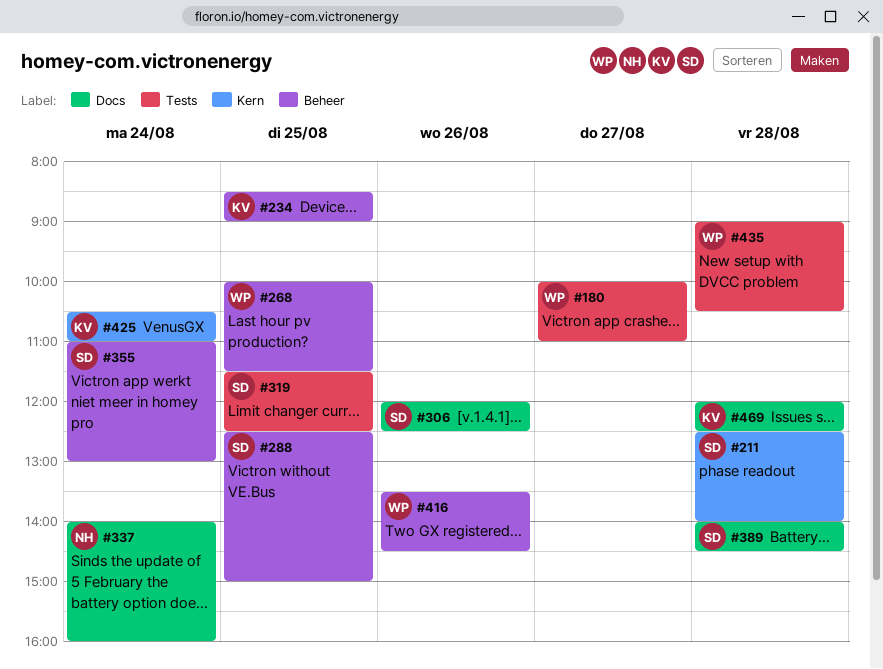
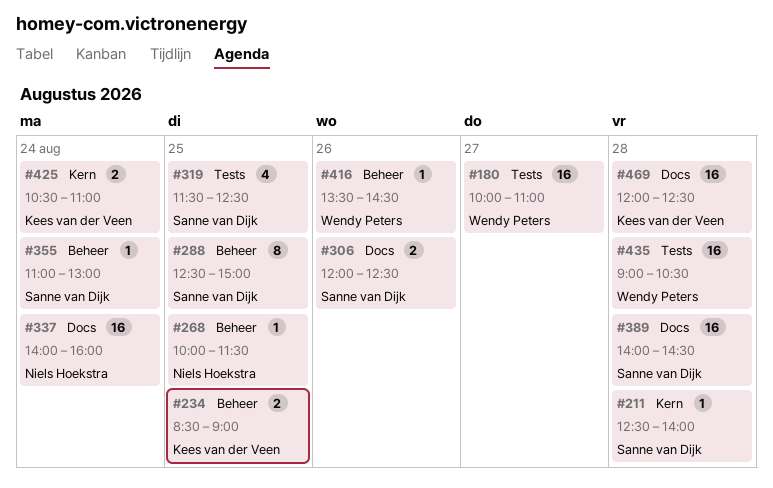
#268, owner: Wendy Peters -> Niels Hoekstra

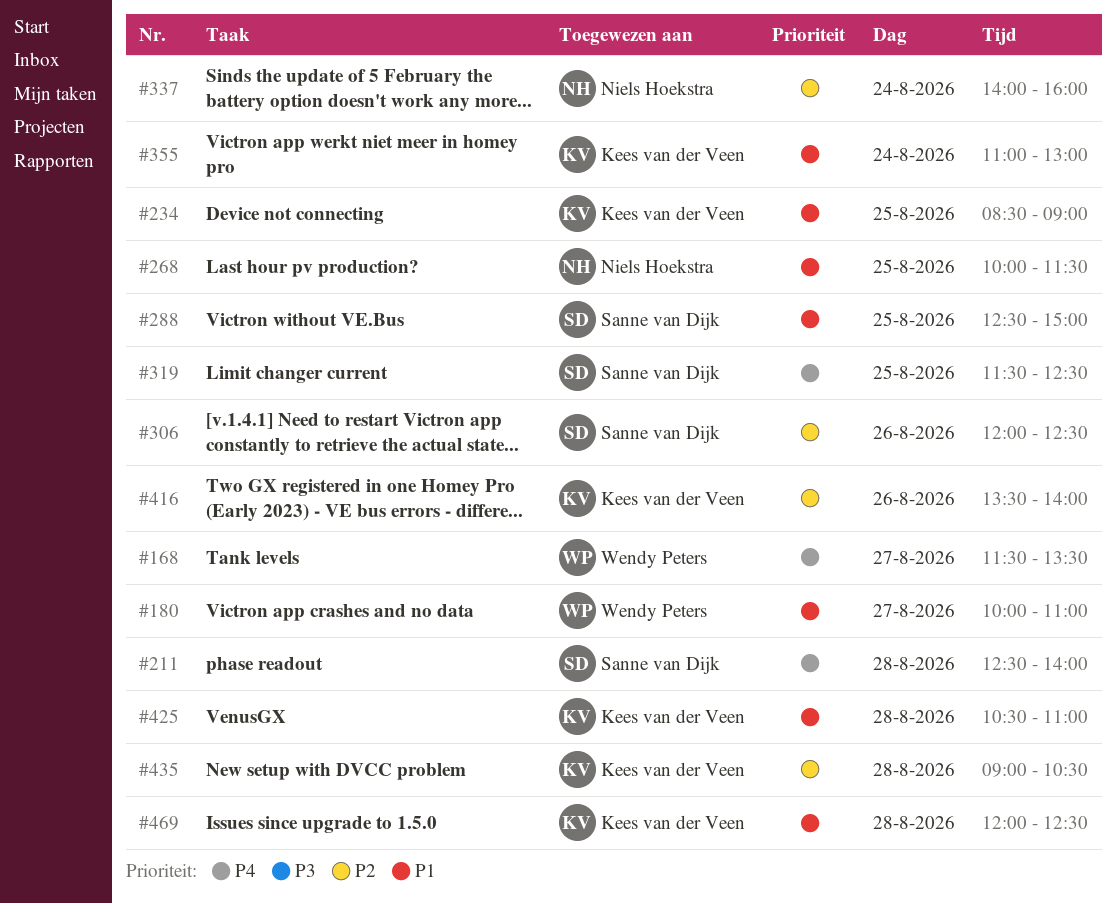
#168: none -> present
#355, owner: Sanne van Dijk -> Kees van der Veen
#389: present -> none
#416, owner: Wendy Peters -> Kees van der Veen
#416, ends: 14:30 -> 14:00
#425, day: Aug 24 -> Aug 28
#435, owner: Wendy Peters -> Kees van der Veen

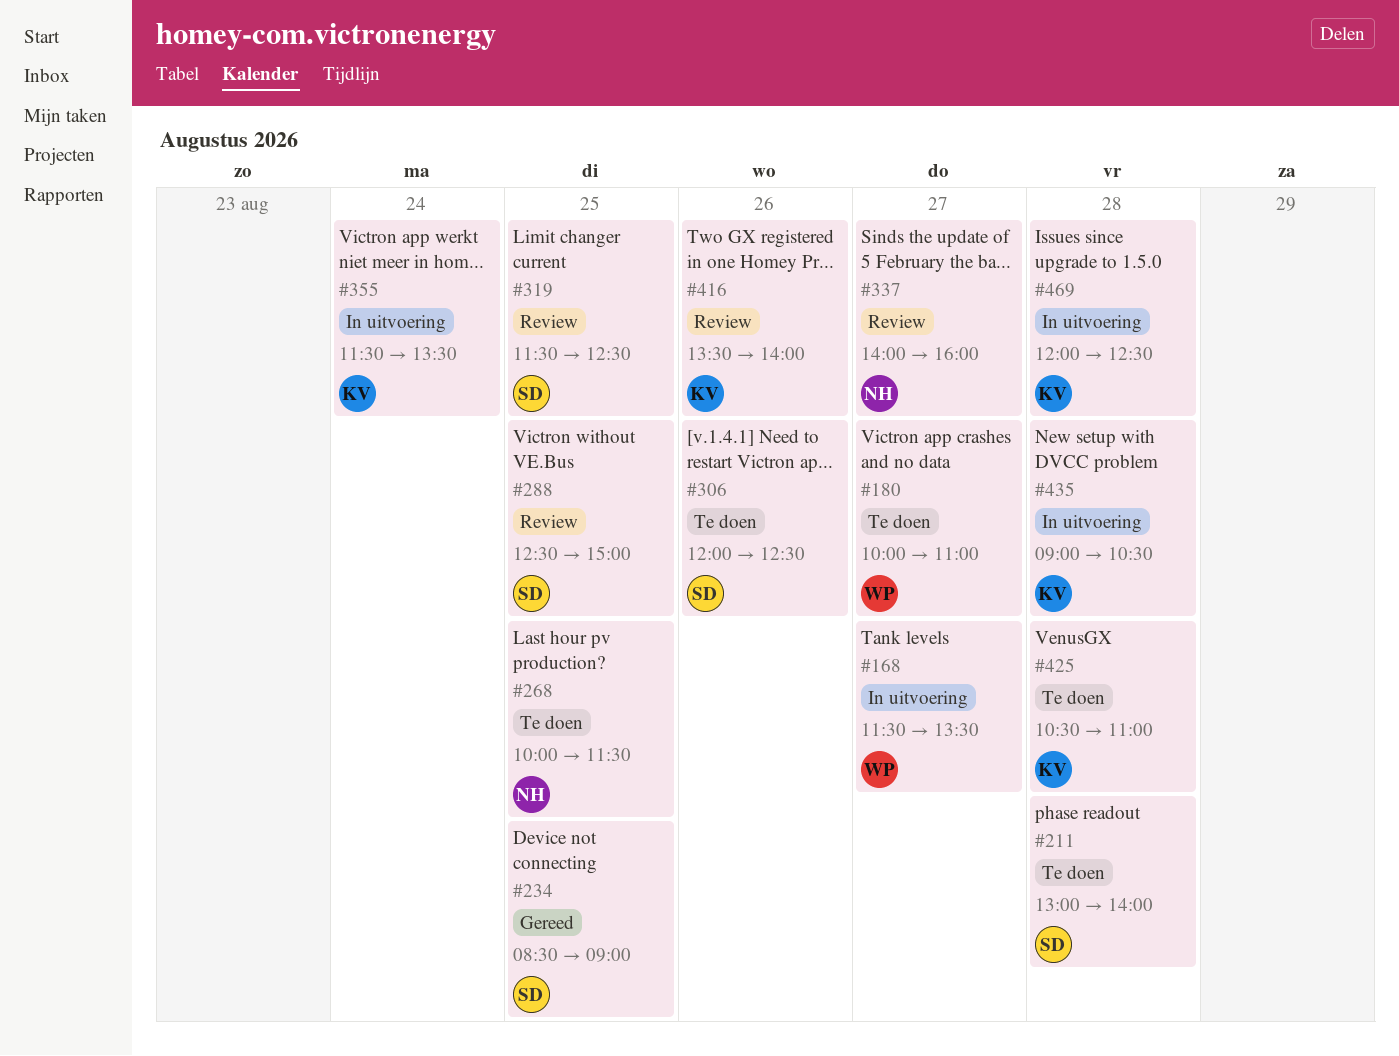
#211, begins: 12:30 -> 13:00
#234, owner: Kees van der Veen -> Sanne van Dijk
#337, day: Aug 24 -> Aug 27
#355, begins: 11:00 -> 11:30
#355, ends: 13:00 -> 13:30

